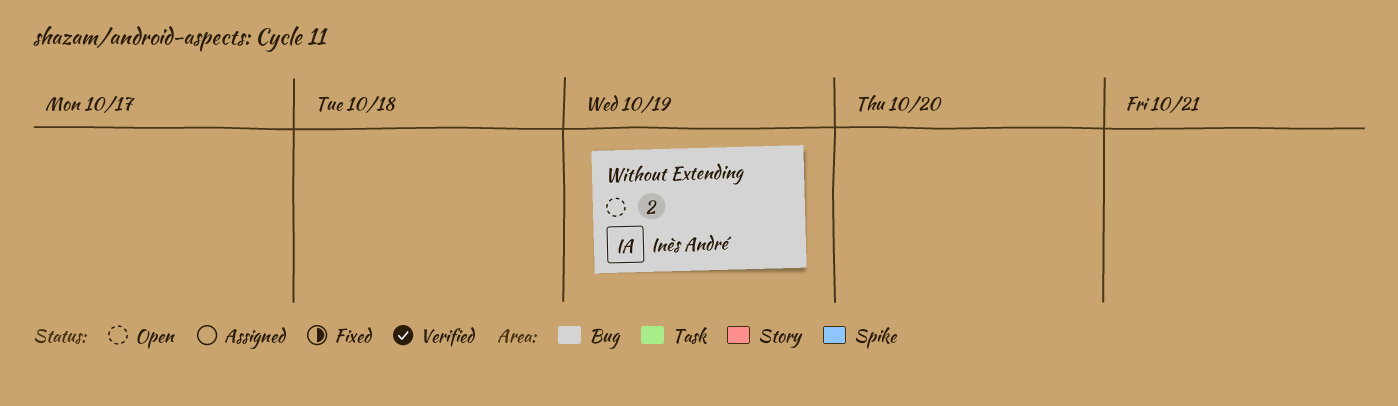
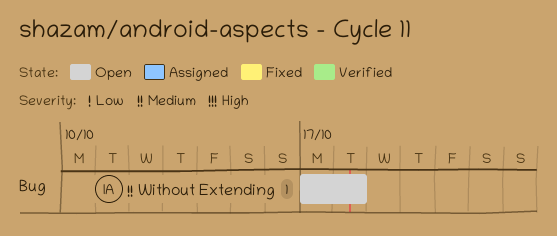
Without Extending, estimate: 2 -> 1
Without Extending, due: Oct 19 -> Oct 18

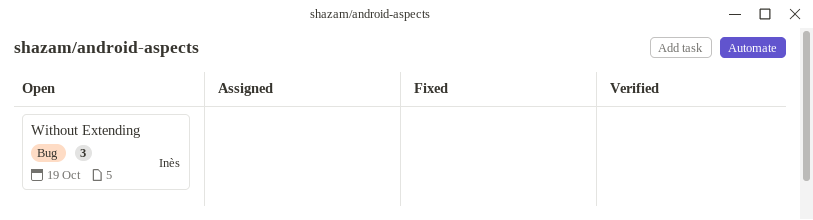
Without Extending, estimate: 1 -> 3
Without Extending, due: Oct 18 -> Oct 19

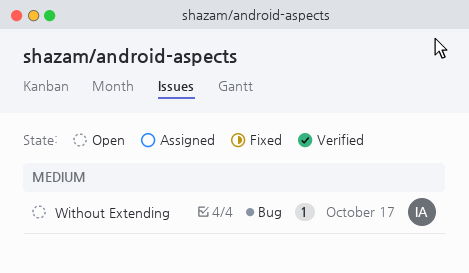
Without Extending, estimate: 3 -> 1
Without Extending, due: Oct 19 -> Oct 17

